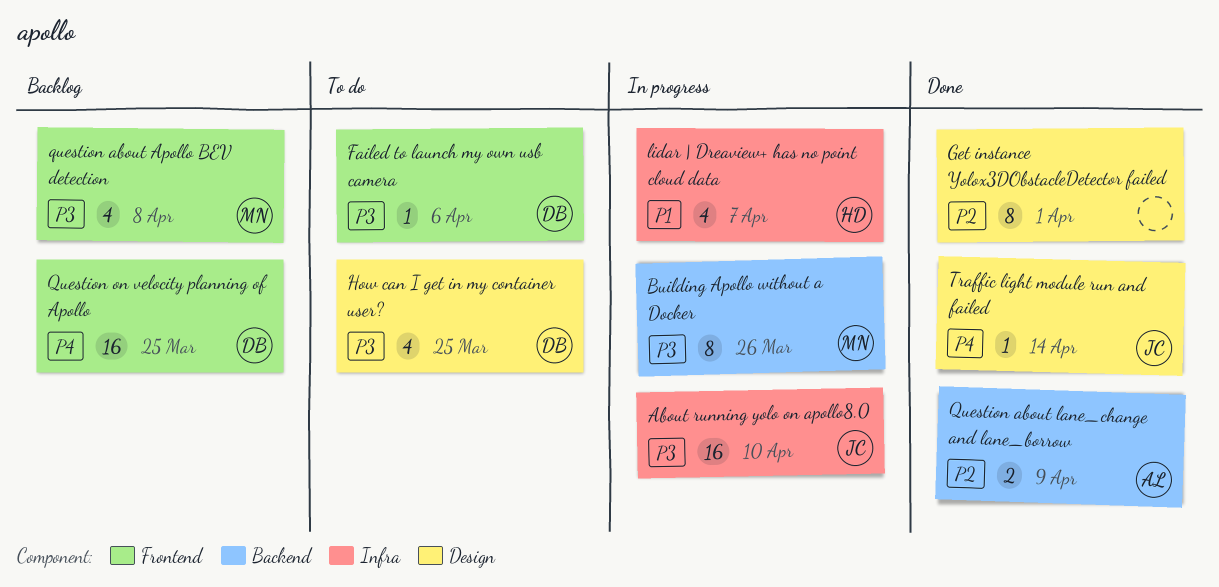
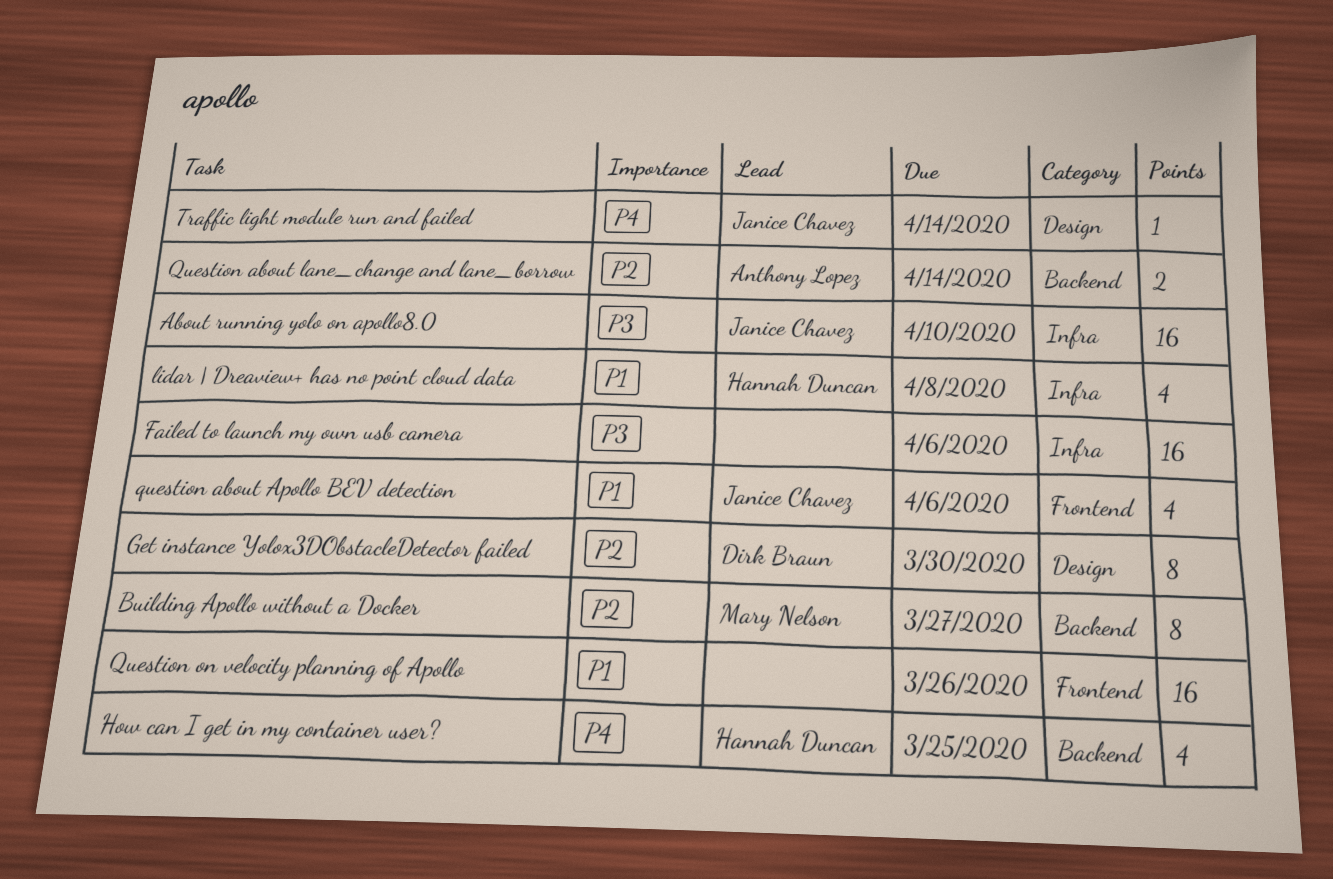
Building Apollo without a Docker, priority: P3 -> P2
Building Apollo without a Docker, due: Mar 26 -> Mar 27
Failed to launch my own usb camera, owner: Dirk Braun -> none
Failed to launch my own usb camera, label: Frontend -> Infra
Failed to launch my own usb camera, estimate: 1 -> 16
Get instance Yolox3DObstacleDetector failed, owner: none -> Dirk Braun
Get instance Yolox3DObstacleDetector failed, due: Apr 1 -> Mar 30
How can I get in my container user?, owner: Dirk Braun -> Hannah Duncan
How can I get in my container user?, priority: P3 -> P4
How can I get in my container user?, label: Design -> Backend
lidar | Dreaview+ has no point cloud data, due: Apr 7 -> Apr 8
question about Apollo BEV detection, owner: Mary Nelson -> Janice Chavez
question about Apollo BEV detection, priority: P3 -> P1
question about Apollo BEV detection, due: Apr 8 -> Apr 6
Question about lane_change and lane_borrow, due: Apr 9 -> Apr 14
Question on velocity planning of Apollo, owner: Dirk Braun -> none
Question on velocity planning of Apollo, priority: P4 -> P1
Question on velocity planning of Apollo, due: Mar 25 -> Mar 26

